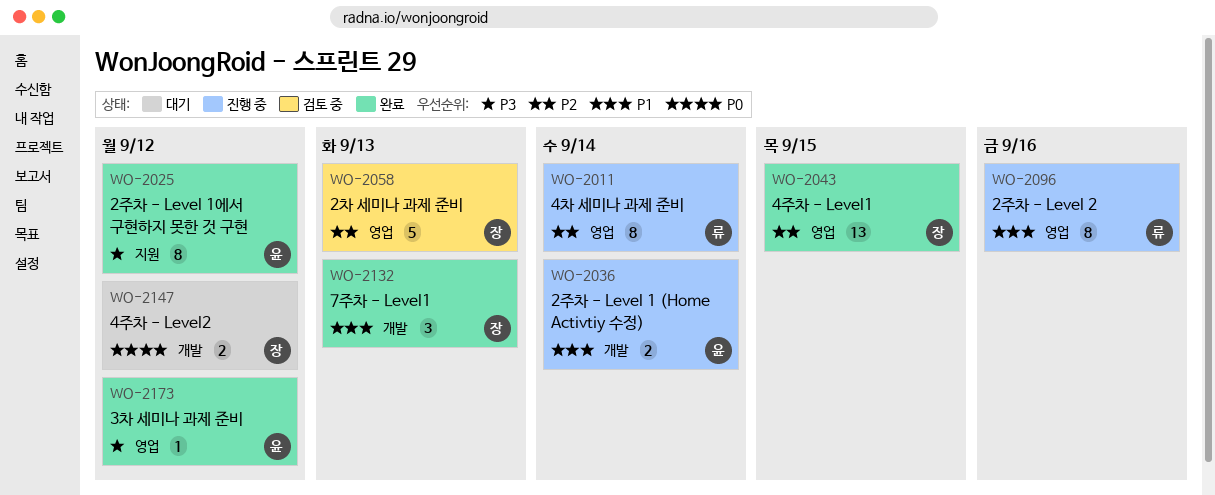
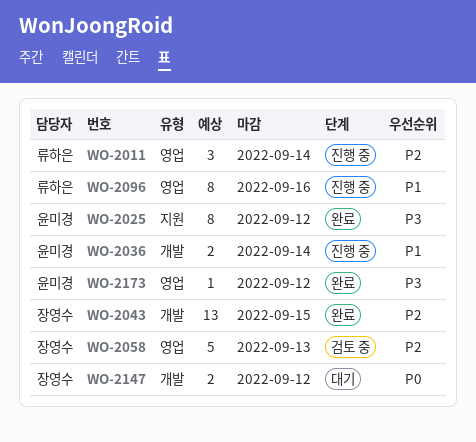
WO-2011, estimate: 8 -> 3
WO-2043, label: 영업 -> 개발
WO-2132: present -> none

